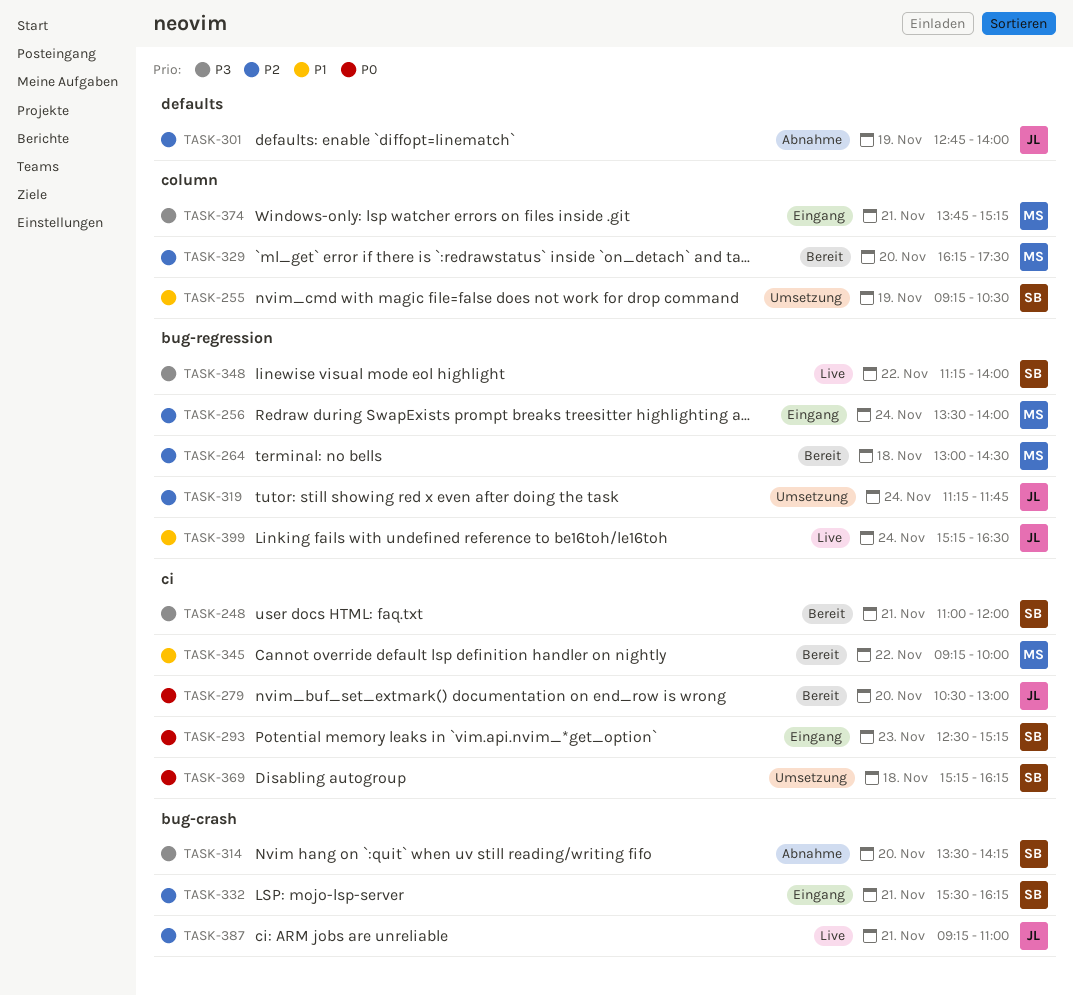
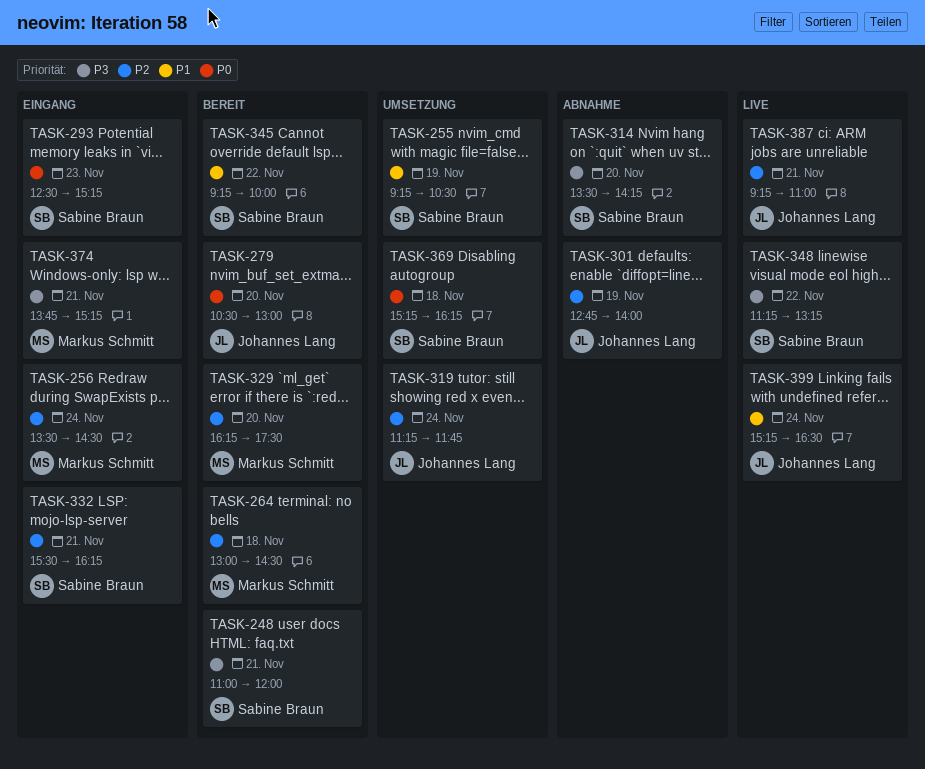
TASK-256, ends: 14:00 -> 14:30
TASK-345, owner: Markus Schmitt -> Sabine Braun
TASK-348, ends: 14:00 -> 13:15

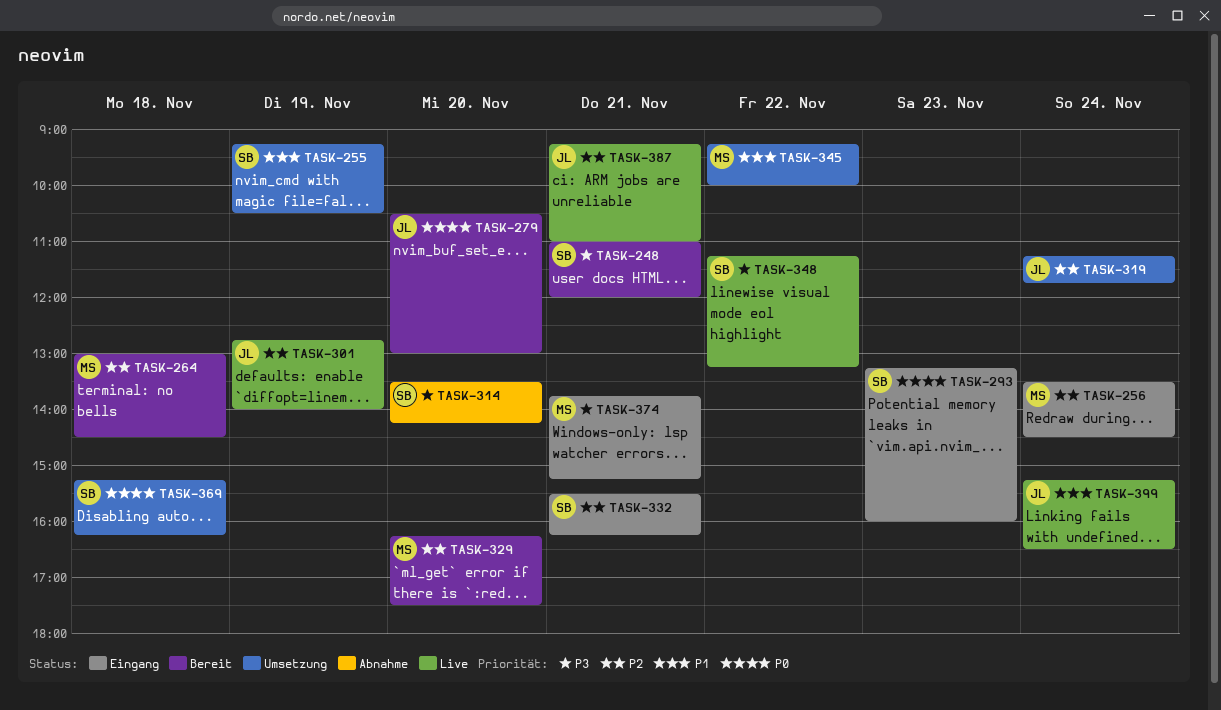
TASK-293, begins: 12:30 -> 13:15
TASK-293, ends: 15:15 -> 16:00
TASK-301, status: Abnahme -> Live
TASK-345, status: Bereit -> Umsetzung
TASK-345, owner: Sabine Braun -> Markus Schmitt

